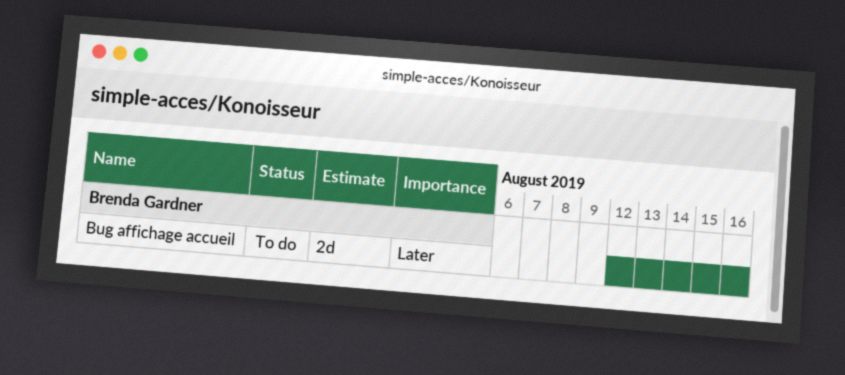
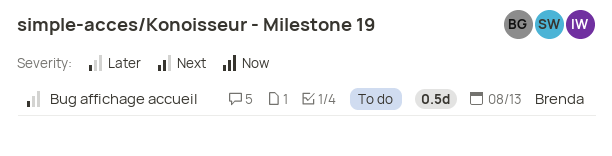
Bug affichage accueil, estimate: 2d -> 0.5d
Bug affichage accueil, due: Aug 16 -> Aug 13

